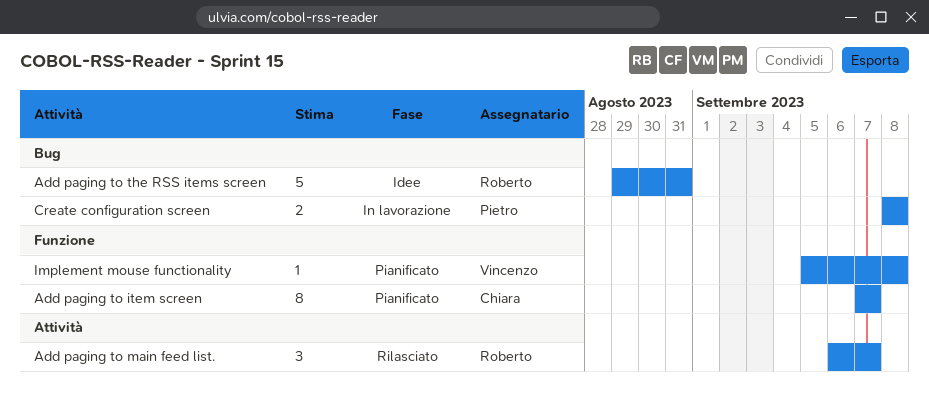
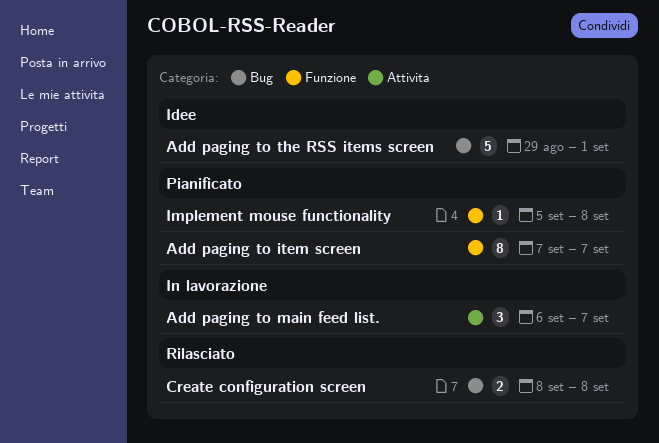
Add paging to main feed list., status: Rilasciato -> In lavorazione
Add paging to the RSS items screen, due: Aug 31 -> Sep 1
Create configuration screen, status: In lavorazione -> Rilasciato

